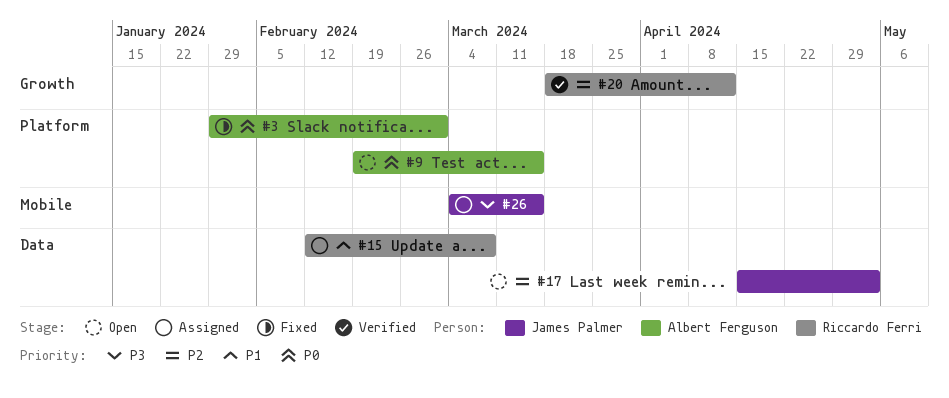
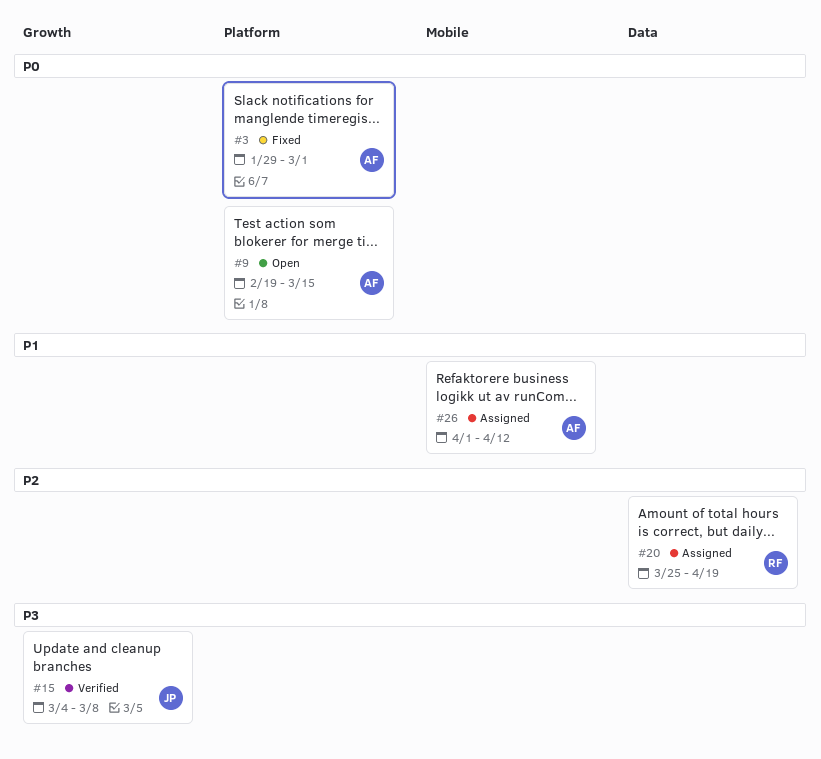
#15, status: Assigned -> Verified
#15, owner: Riccardo Ferri -> James Palmer
#15, priority: P1 -> P3
#15, label: Data -> Growth
#15, start: Feb 12 -> Mar 4
#17: present -> none
#20, status: Verified -> Assigned
#20, label: Growth -> Data
#20, start: Mar 18 -> Mar 25
#20, due: Apr 12 -> Apr 19
#26, owner: James Palmer -> Albert Ferguson
#26, priority: P3 -> P1
#26, start: Mar 4 -> Apr 1
#26, due: Mar 15 -> Apr 12

